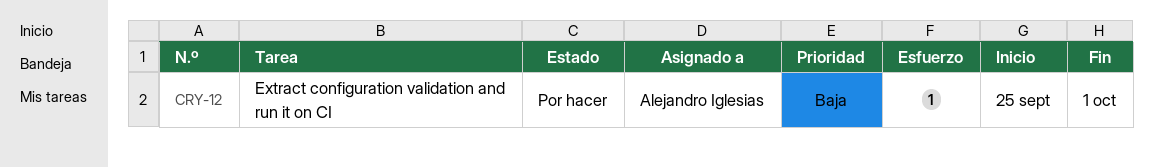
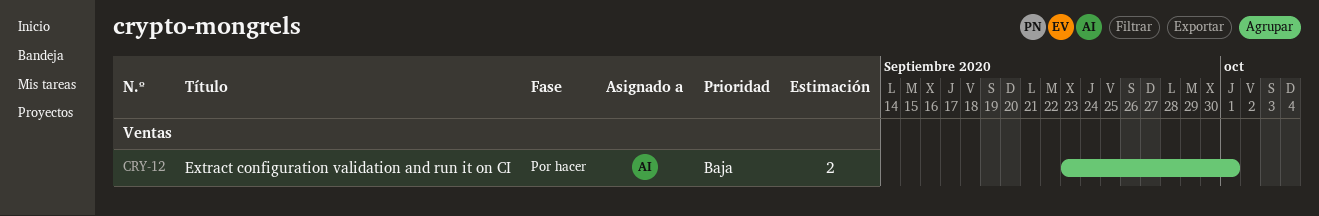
CRY-12, estimate: 1 -> 2
CRY-12, start: Sep 25 -> Sep 23

